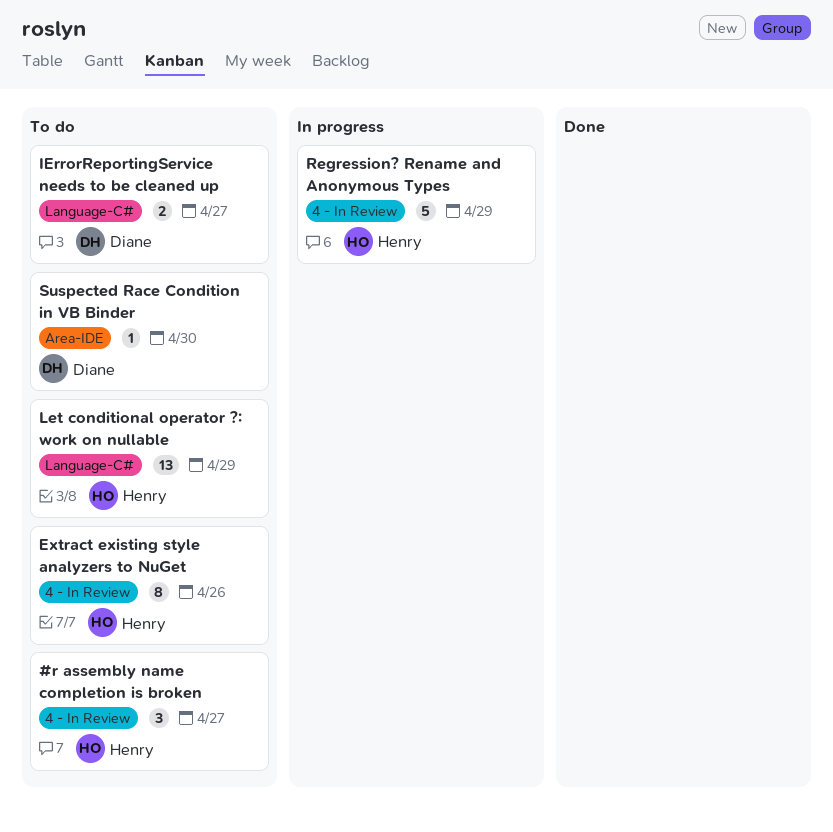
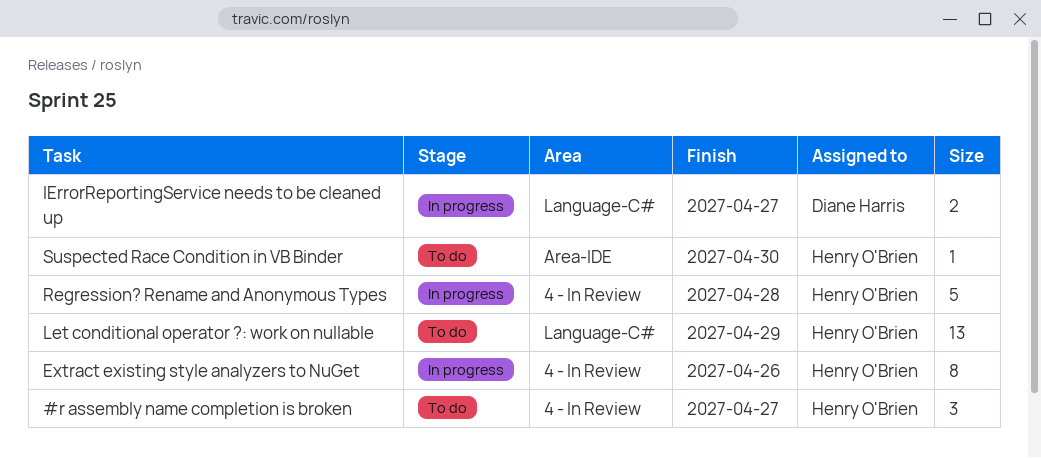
Extract existing style analyzers to NuGet, status: To do -> In progress
IErrorReportingService needs to be cleaned up, status: To do -> In progress
Regression? Rename and Anonymous Types, due: Apr 29 -> Apr 28
Suspected Race Condition in VB Binder, owner: Diane Harris -> Henry O'Brien

